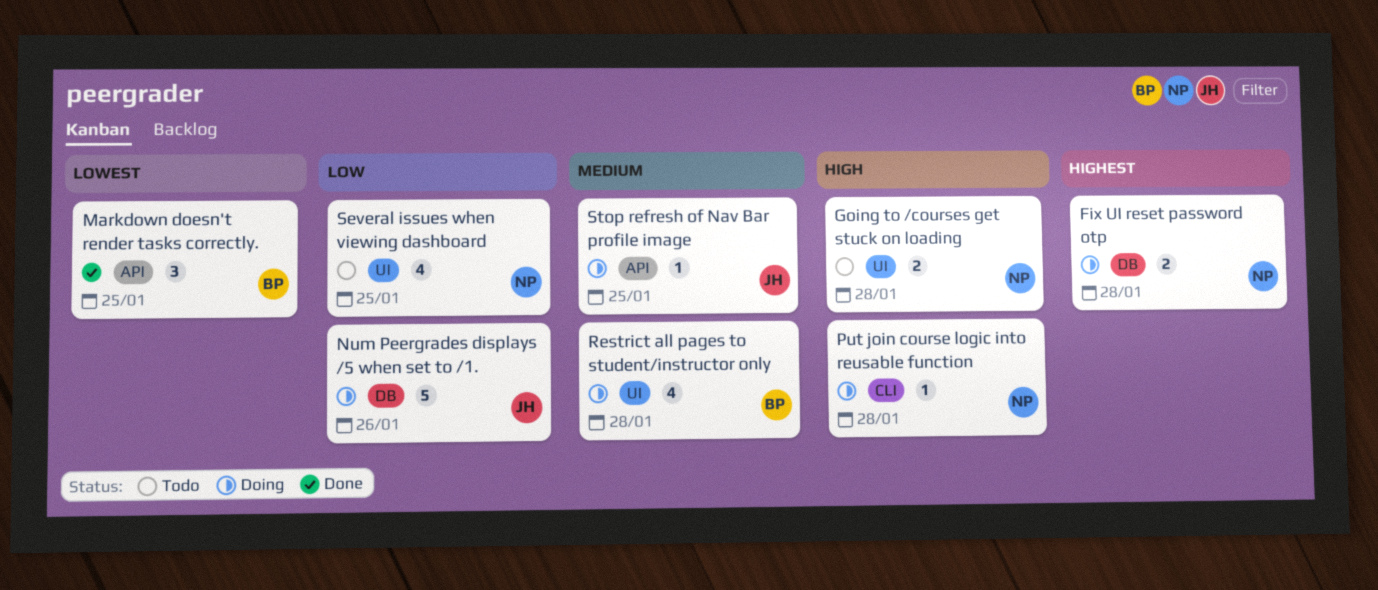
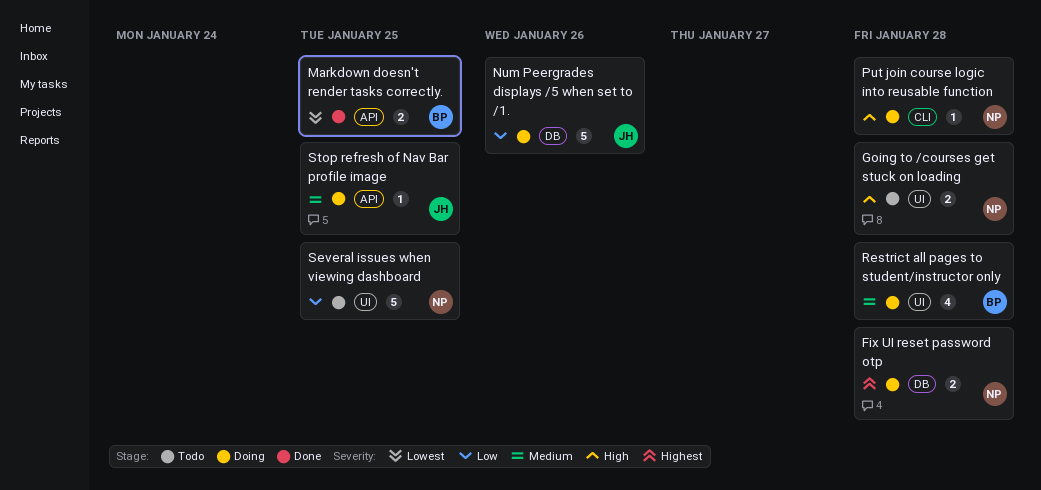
Markdown doesn't render tasks correctly., estimate: 3 -> 2
Several issues when viewing dashboard, estimate: 4 -> 5

